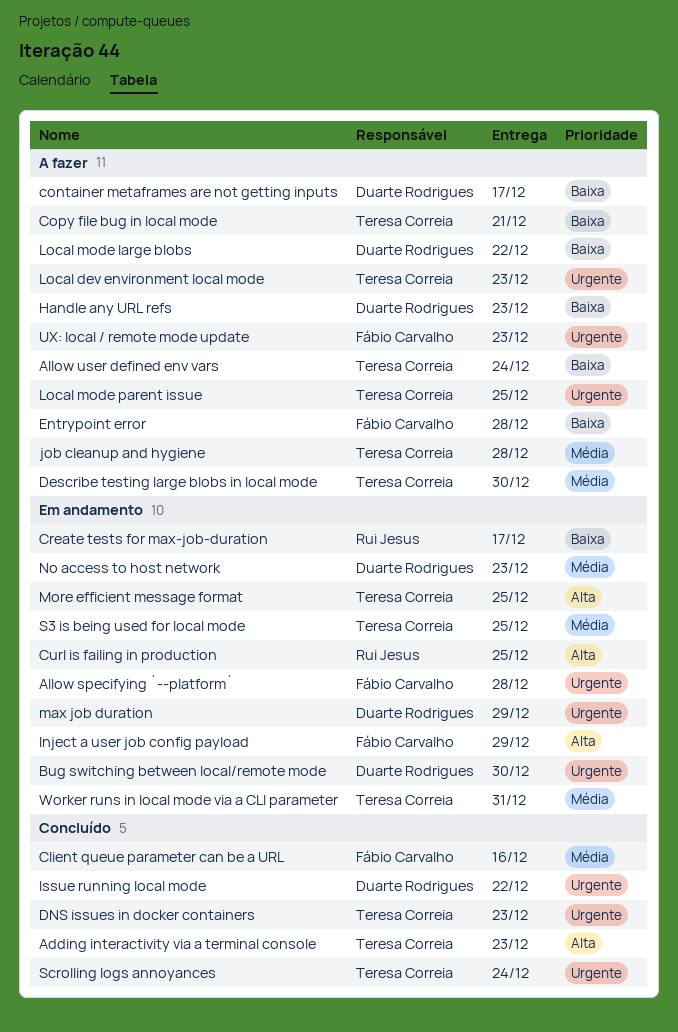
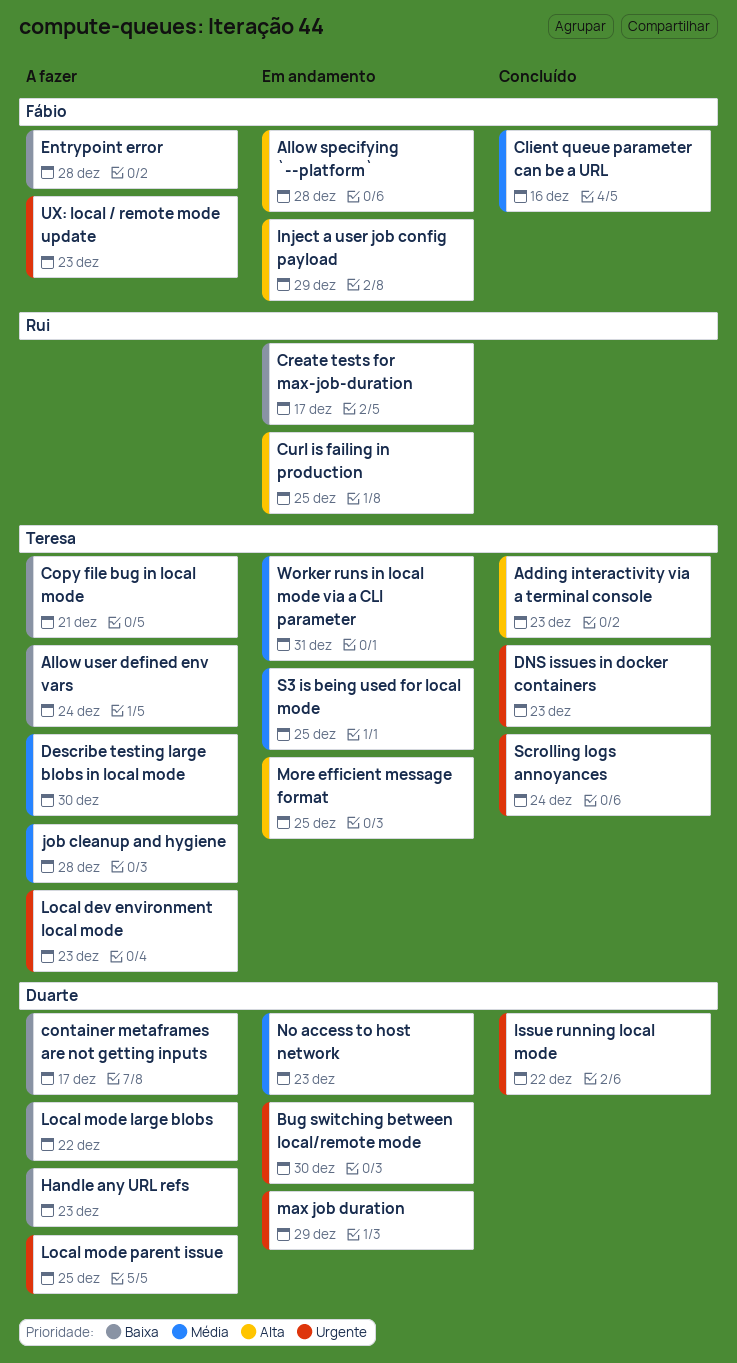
Allow specifying `--platform`, priority: Urgente -> Alta
Local mode parent issue, owner: Teresa Correia -> Duarte Rodrigues

